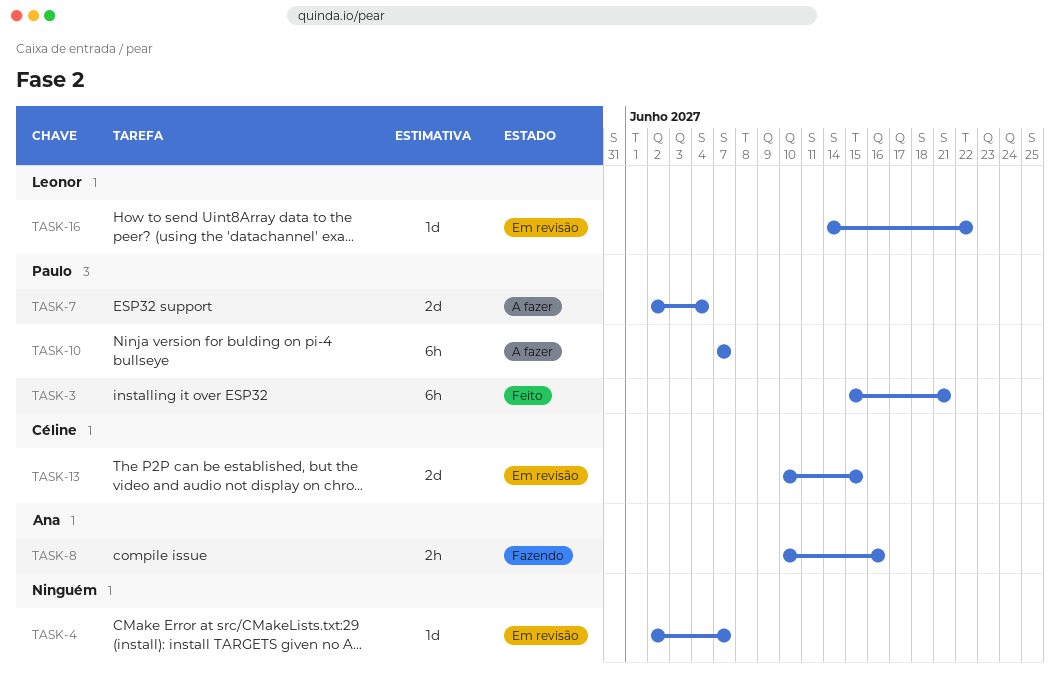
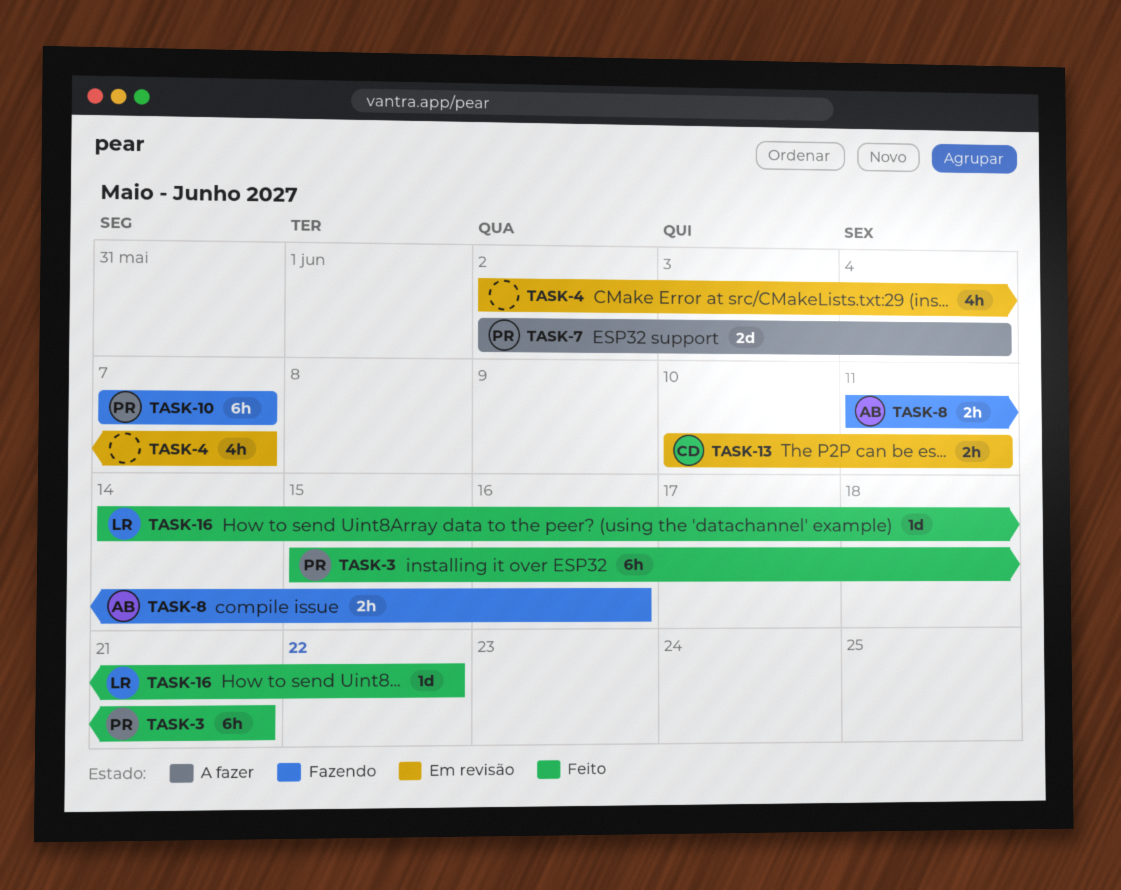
TASK-4, estimate: 1d -> 4h
TASK-8, start: Jun 10 -> Jun 11
TASK-10, status: A fazer -> Fazendo
TASK-13, estimate: 2d -> 2h
TASK-13, due: Jun 15 -> Jun 11
TASK-16, status: Em revisão -> Feito

